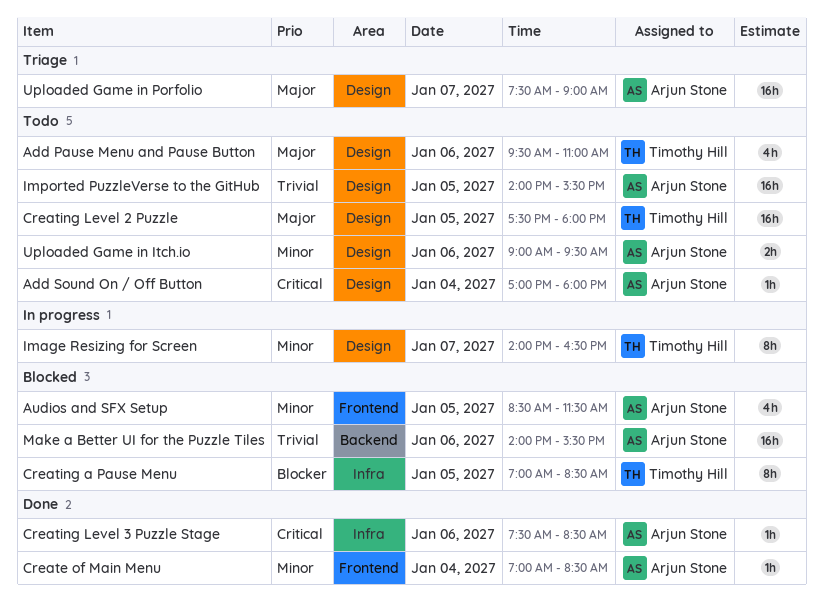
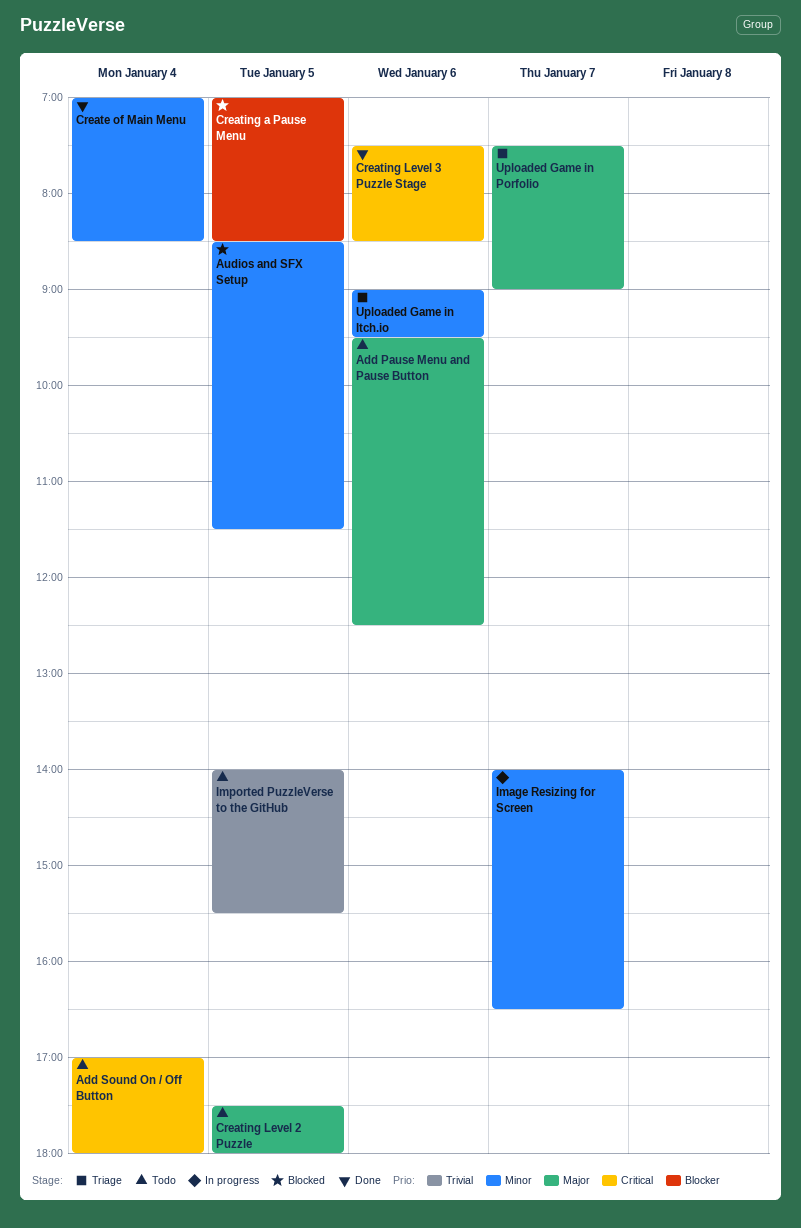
Add Pause Menu and Pause Button, ends: 11:00 -> 12:30
Make a Better UI for the Puzzle Tiles: present -> none
Uploaded Game in Itch.io, status: Todo -> Triage

